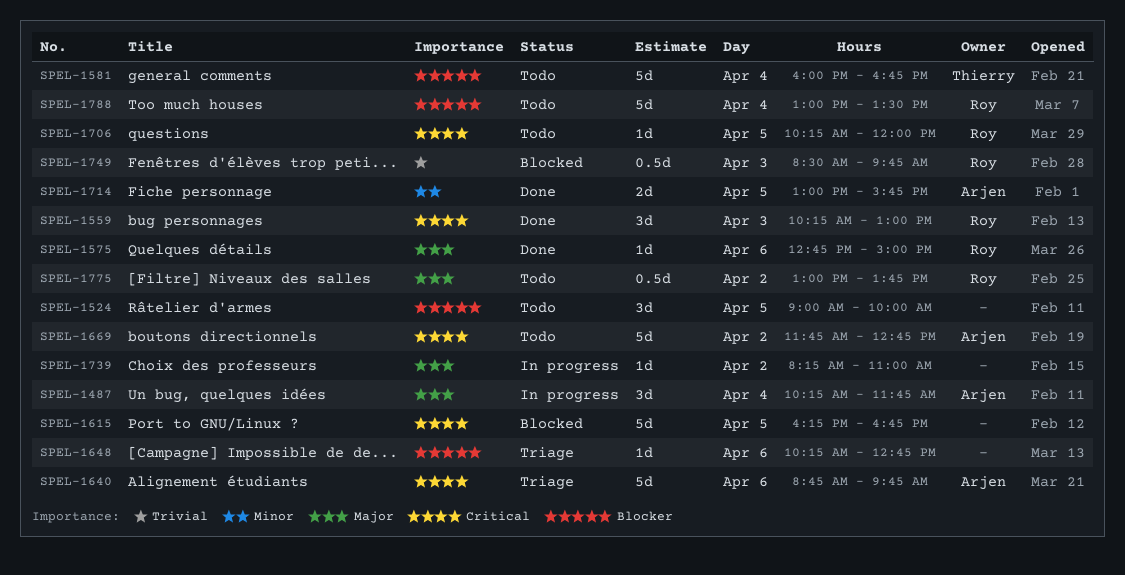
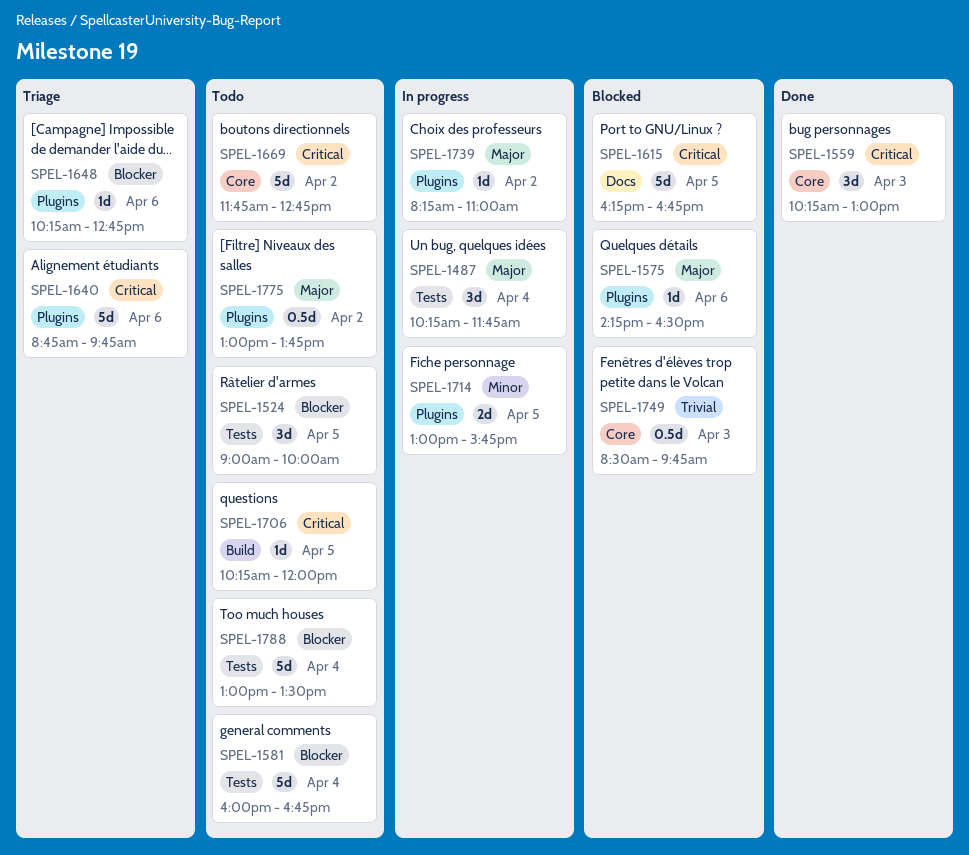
SPEL-1575, status: Done -> Blocked
SPEL-1575, begins: 12:45 -> 14:15
SPEL-1575, ends: 15:00 -> 16:30
SPEL-1714, status: Done -> In progress

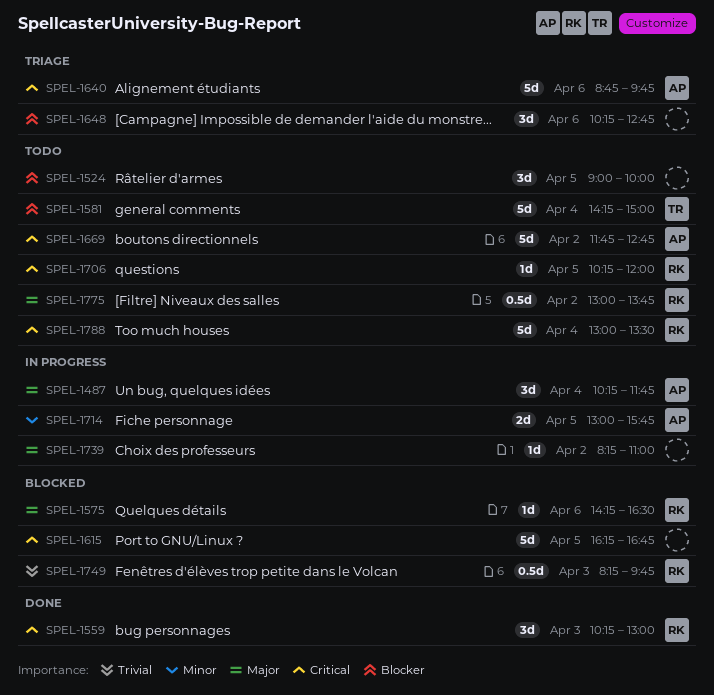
SPEL-1581, begins: 16:00 -> 14:15
SPEL-1581, ends: 16:45 -> 15:00
SPEL-1648, estimate: 1d -> 3d
SPEL-1749, begins: 08:30 -> 08:15
SPEL-1788, priority: Blocker -> Critical

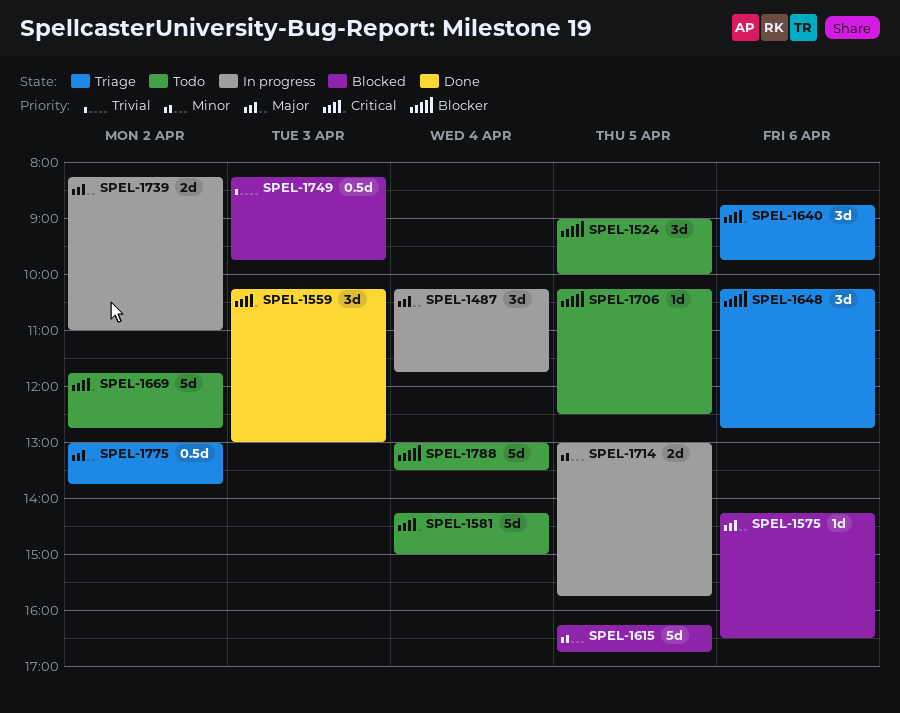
SPEL-1581, priority: Blocker -> Critical
SPEL-1615, priority: Critical -> Minor
SPEL-1640, estimate: 5d -> 3d
SPEL-1706, priority: Critical -> Blocker
SPEL-1706, ends: 12:00 -> 12:30
SPEL-1739, estimate: 1d -> 2d
SPEL-1775, status: Todo -> Triage
SPEL-1788, priority: Critical -> Blocker

